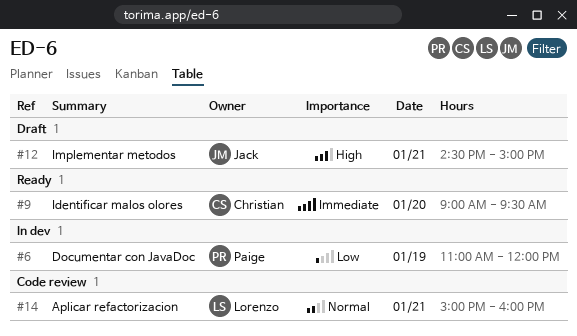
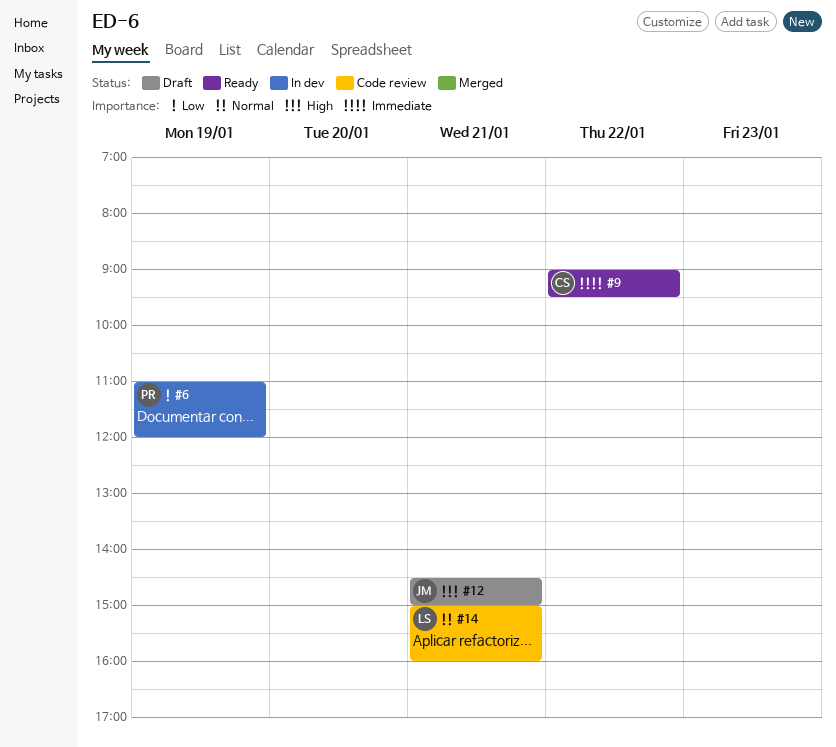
#9, day: Jan 20 -> Jan 22

